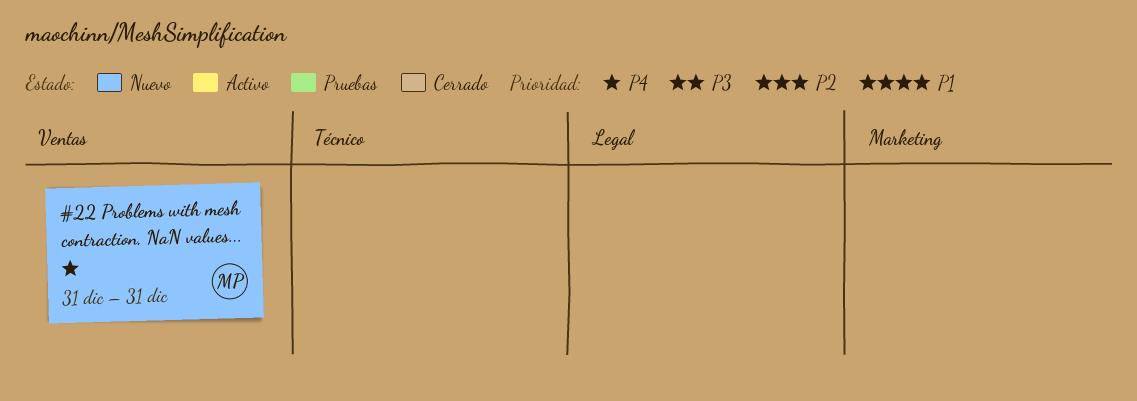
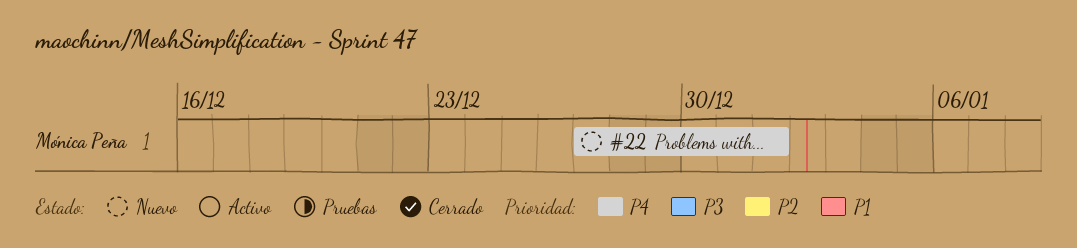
#22, start: Dec 31 -> Dec 27
#22, due: Dec 31 -> Jan 1

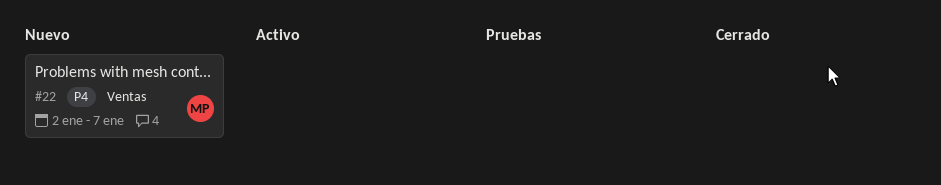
#22, start: Dec 27 -> Jan 2
#22, due: Jan 1 -> Jan 7

